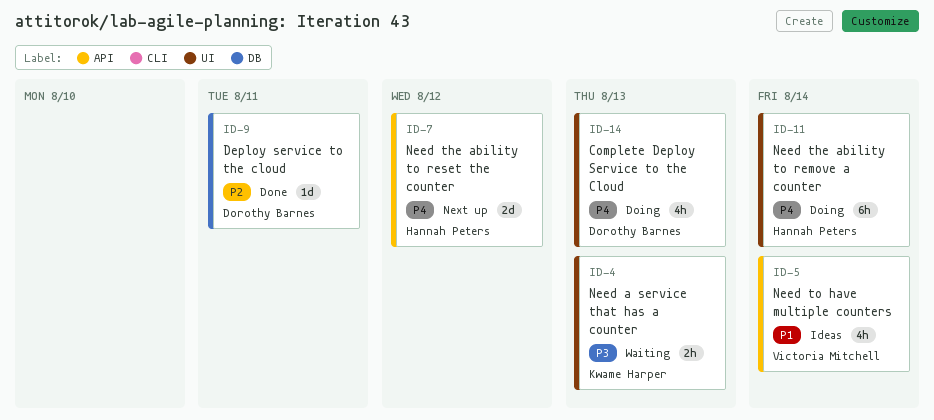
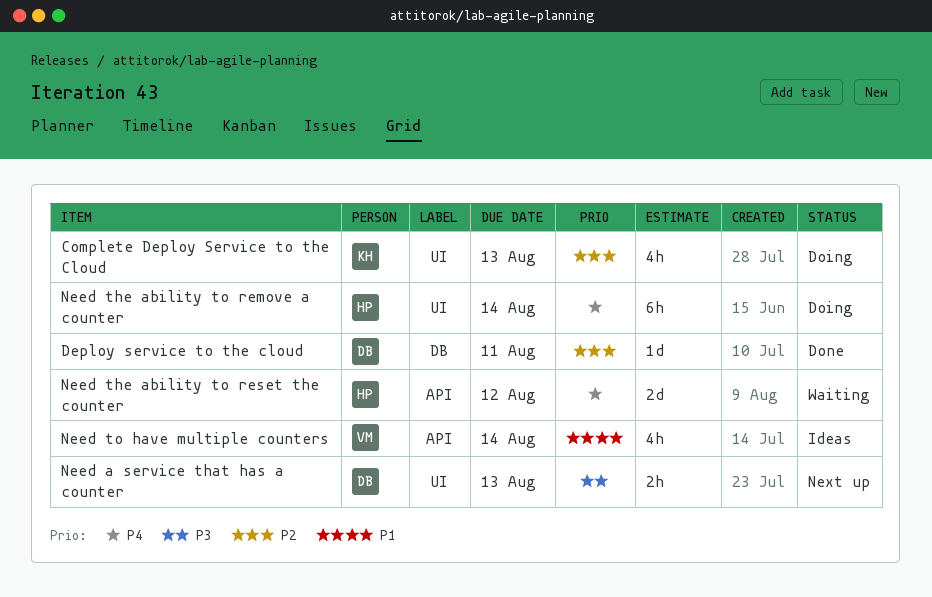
Complete Deploy Service to the Cloud, owner: Dorothy Barnes -> Kwame Harper
Complete Deploy Service to the Cloud, priority: P4 -> P2
Need a service that has a counter, status: Waiting -> Next up
Need a service that has a counter, owner: Kwame Harper -> Dorothy Barnes
Need the ability to reset the counter, status: Next up -> Waiting

